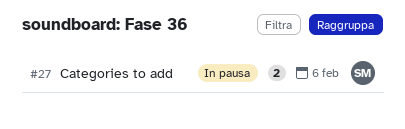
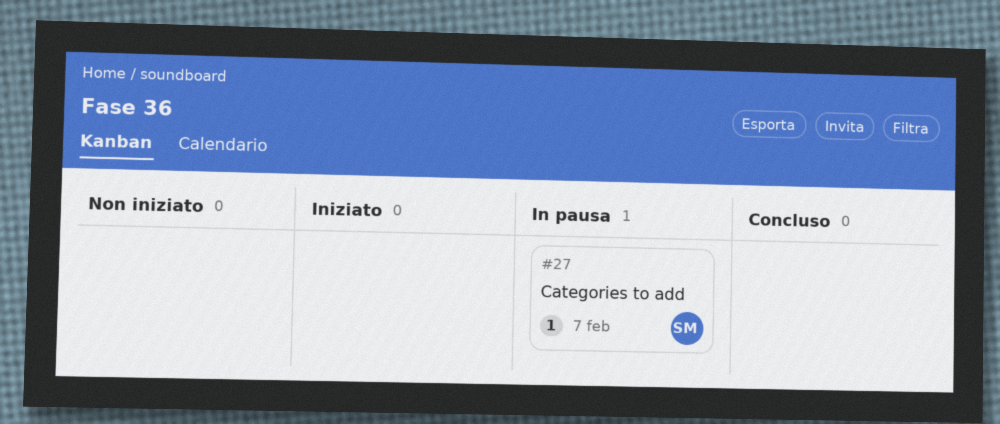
#27, estimate: 2 -> 1
#27, due: Feb 6 -> Feb 7

